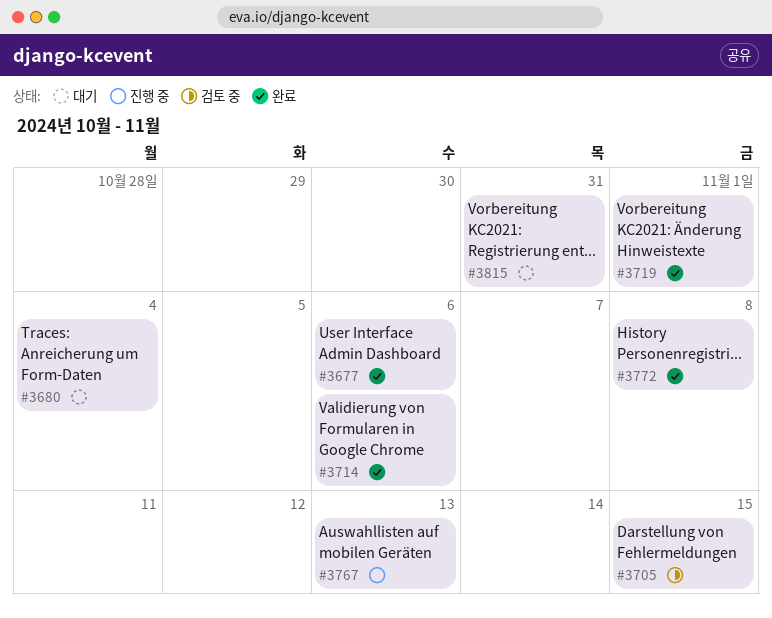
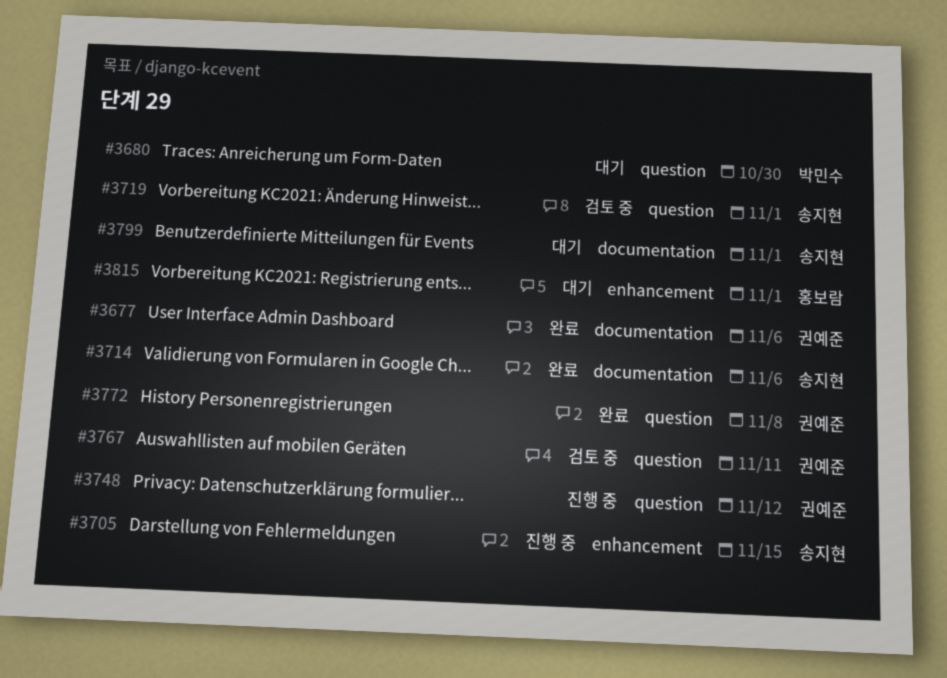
#3680, due: Nov 4 -> Oct 30
#3705, status: 검토 중 -> 진행 중
#3719, status: 완료 -> 검토 중
#3748: none -> present
#3767, status: 진행 중 -> 검토 중
#3767, due: Nov 13 -> Nov 11
#3799: none -> present
#3815, due: Oct 31 -> Nov 1

